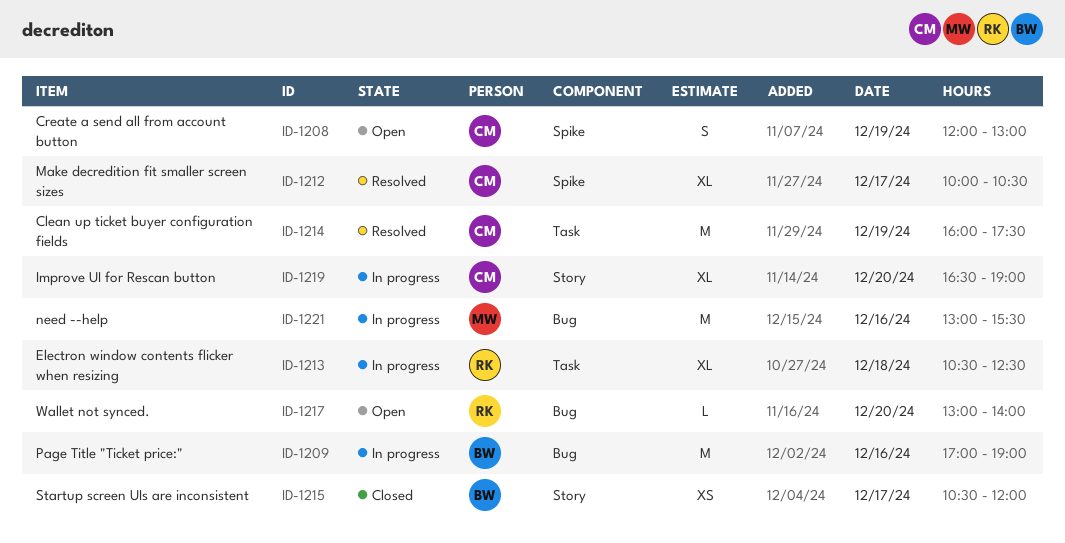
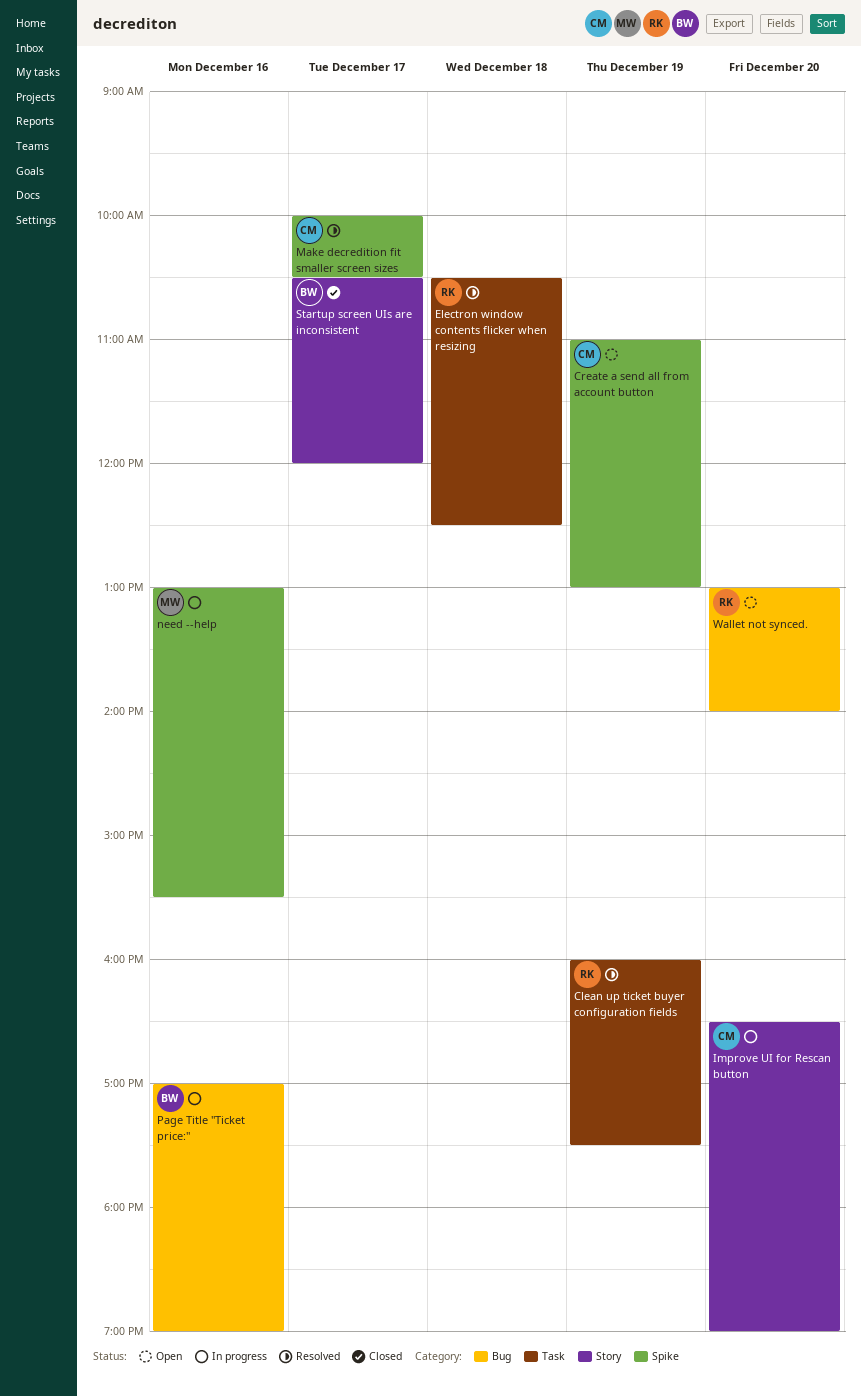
Clean up ticket buyer configuration fields, owner: CM -> RK
Create a send all from account button, begins: 12:00 -> 11:00
Electron window contents flicker when resizing, status: In progress -> Resolved
need --help, label: Bug -> Spike

